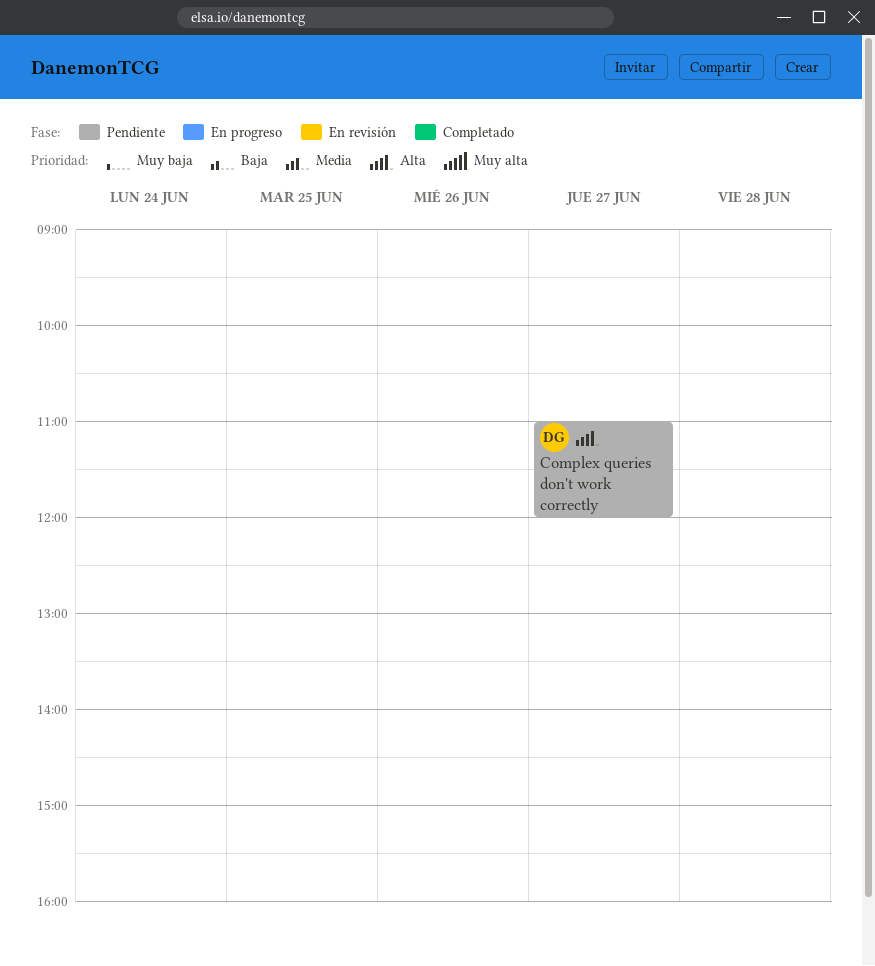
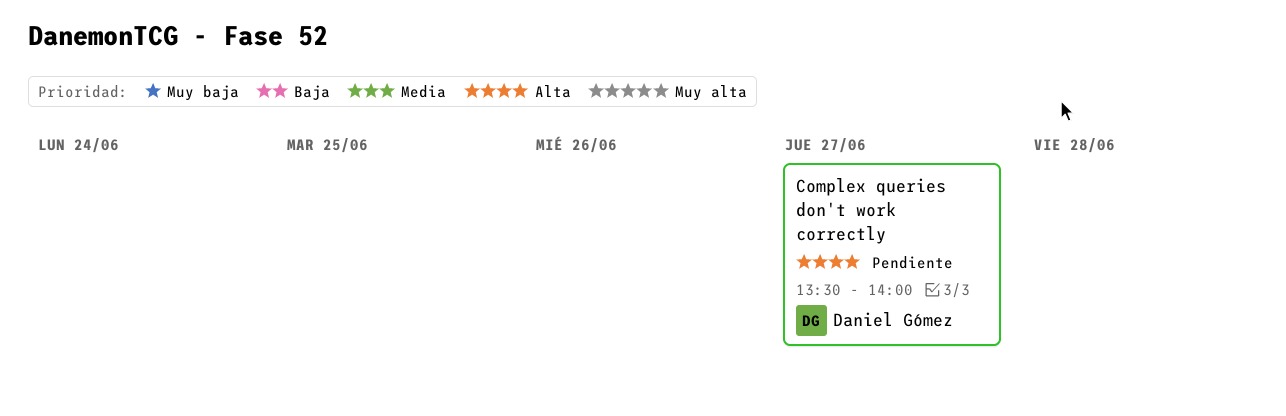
Complex queries don't work correctly, begins: 11:00 -> 13:30
Complex queries don't work correctly, ends: 12:00 -> 14:00

